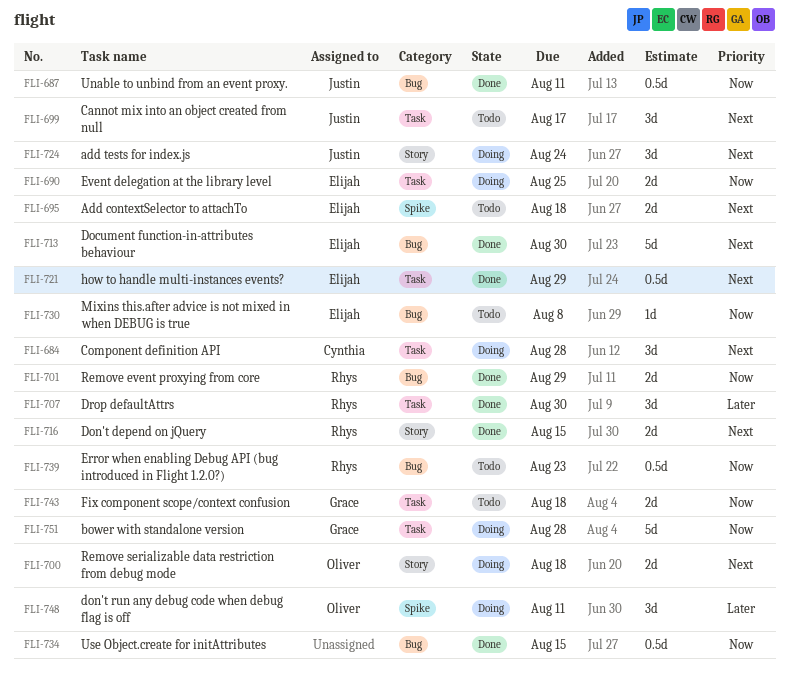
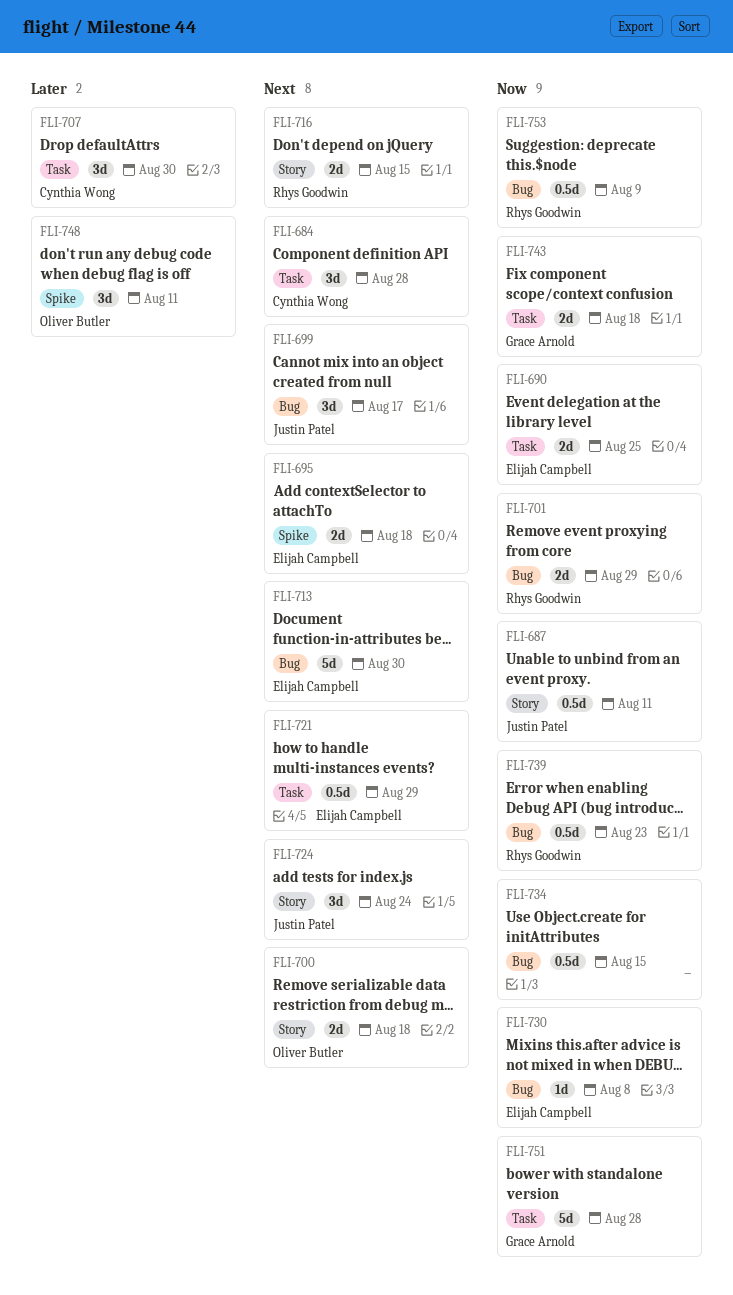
FLI-687, label: Bug -> Story
FLI-699, label: Task -> Bug
FLI-707, owner: Rhys Goodwin -> Cynthia Wong
FLI-753: none -> present

